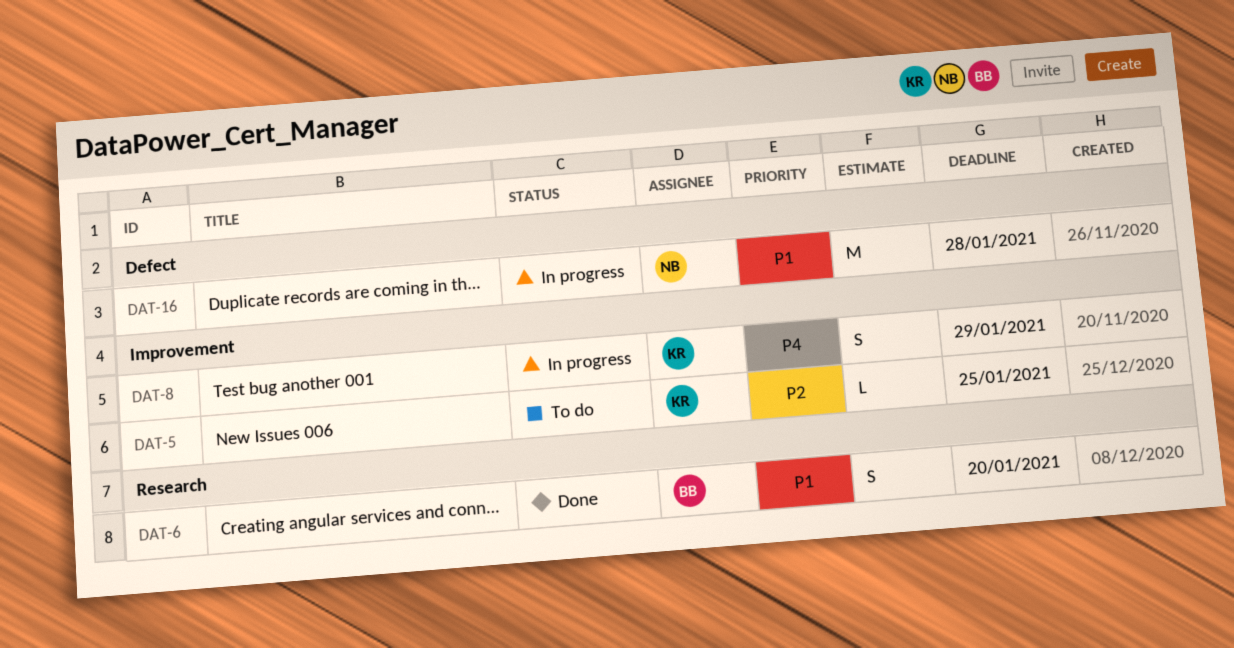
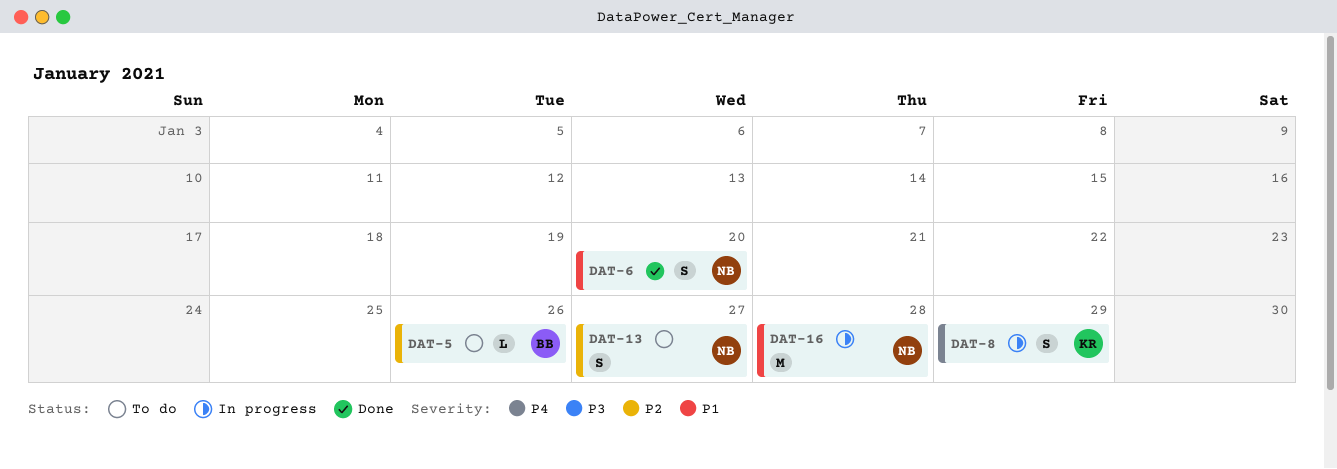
DAT-5, owner: KR -> BB
DAT-5, due: Jan 25 -> Jan 26
DAT-6, owner: BB -> NB
DAT-13: none -> present

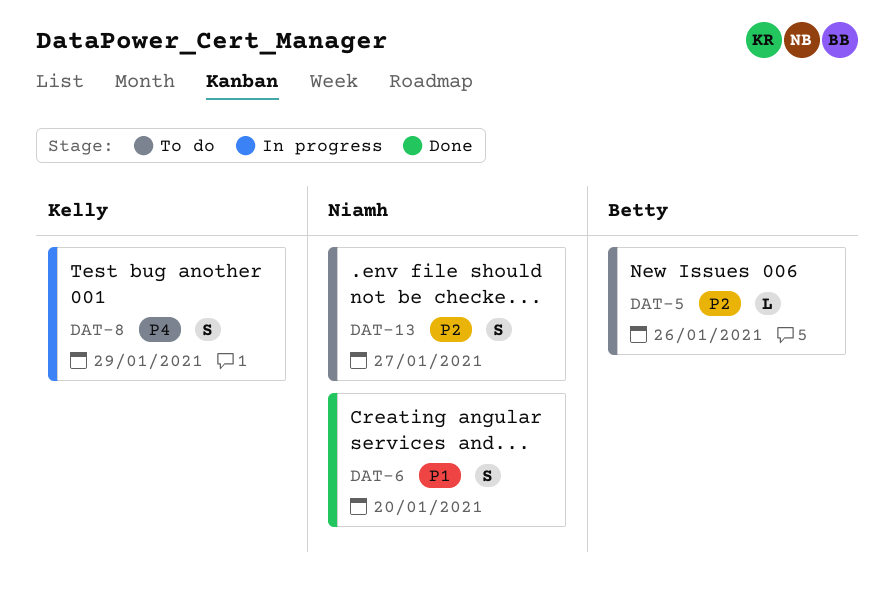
DAT-16: present -> none

